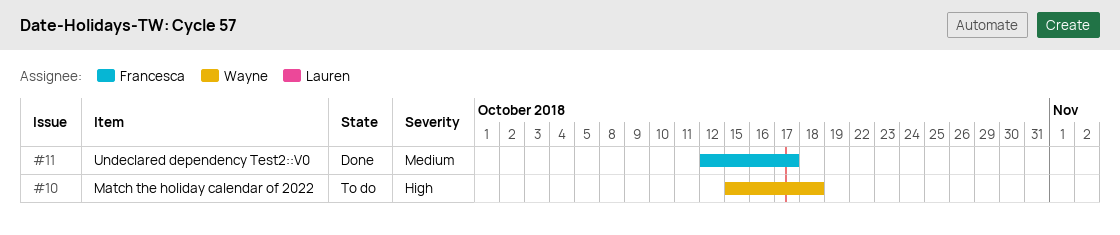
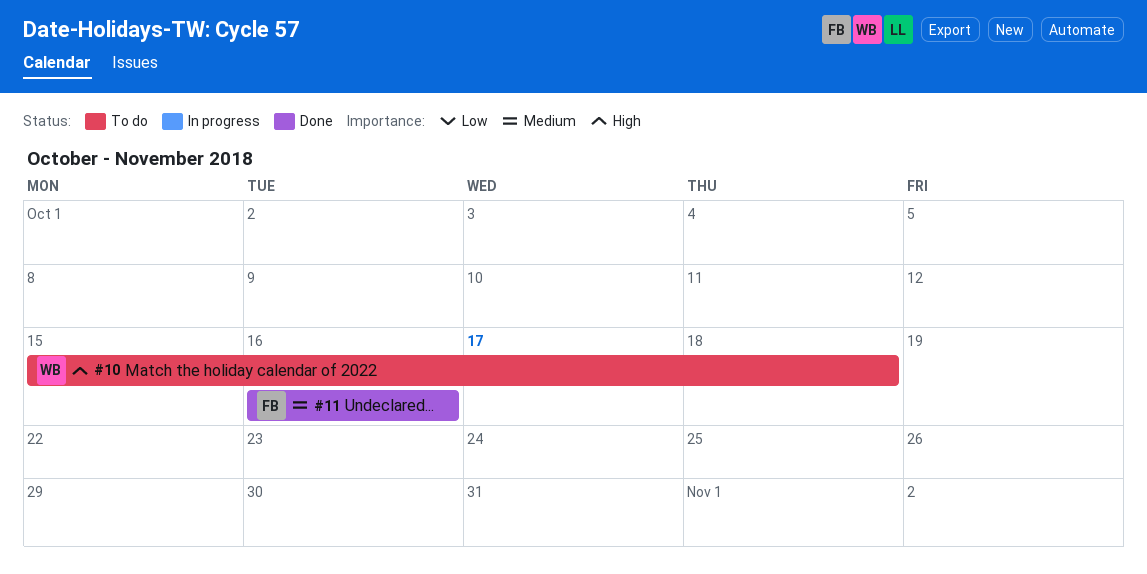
#11, start: Oct 12 -> Oct 16
#11, due: Oct 17 -> Oct 16

